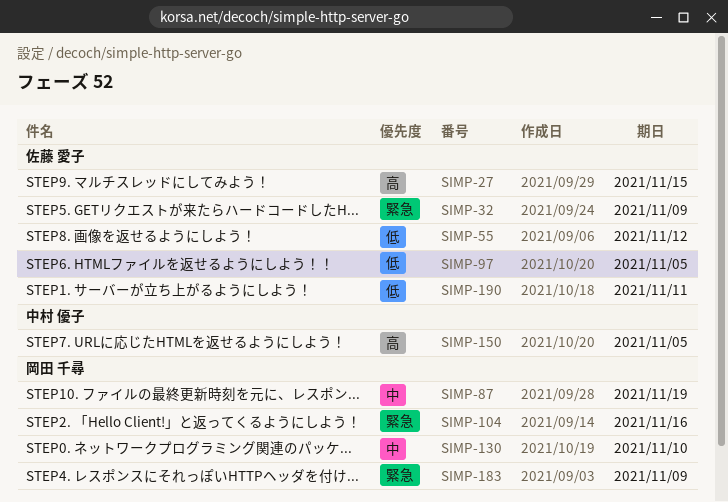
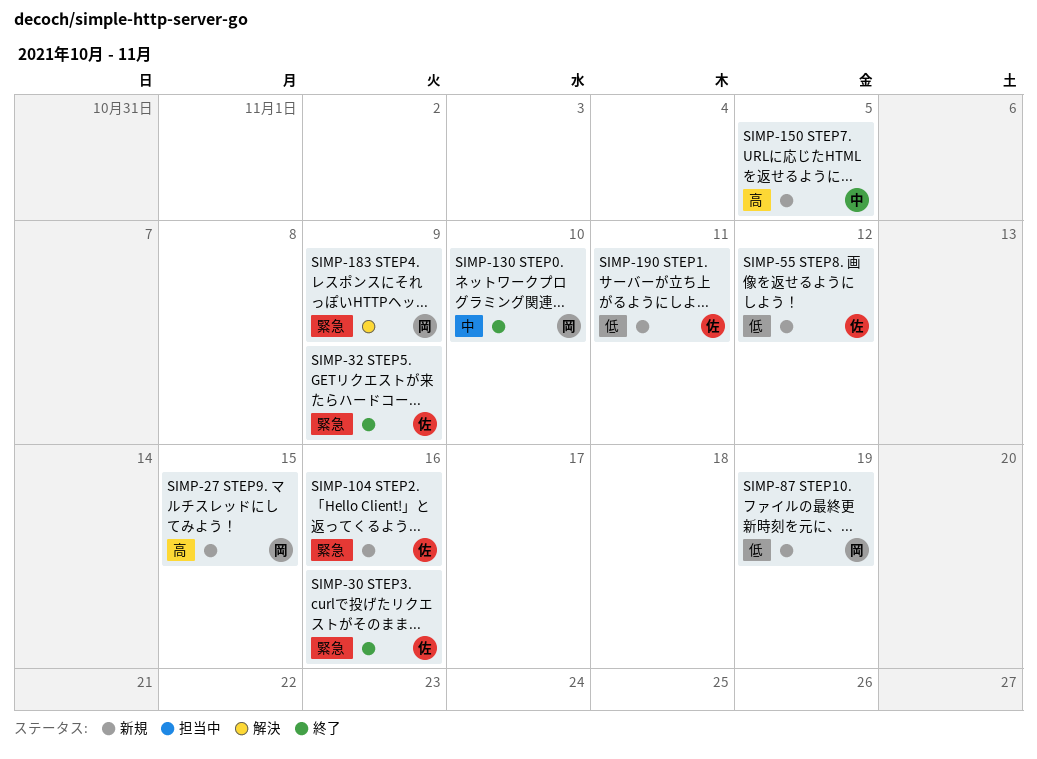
SIMP-27, owner: 佐藤 愛子 -> 岡田 千尋
SIMP-30: none -> present
SIMP-87, priority: 中 -> 低
SIMP-97: present -> none
SIMP-104, owner: 岡田 千尋 -> 佐藤 愛子

